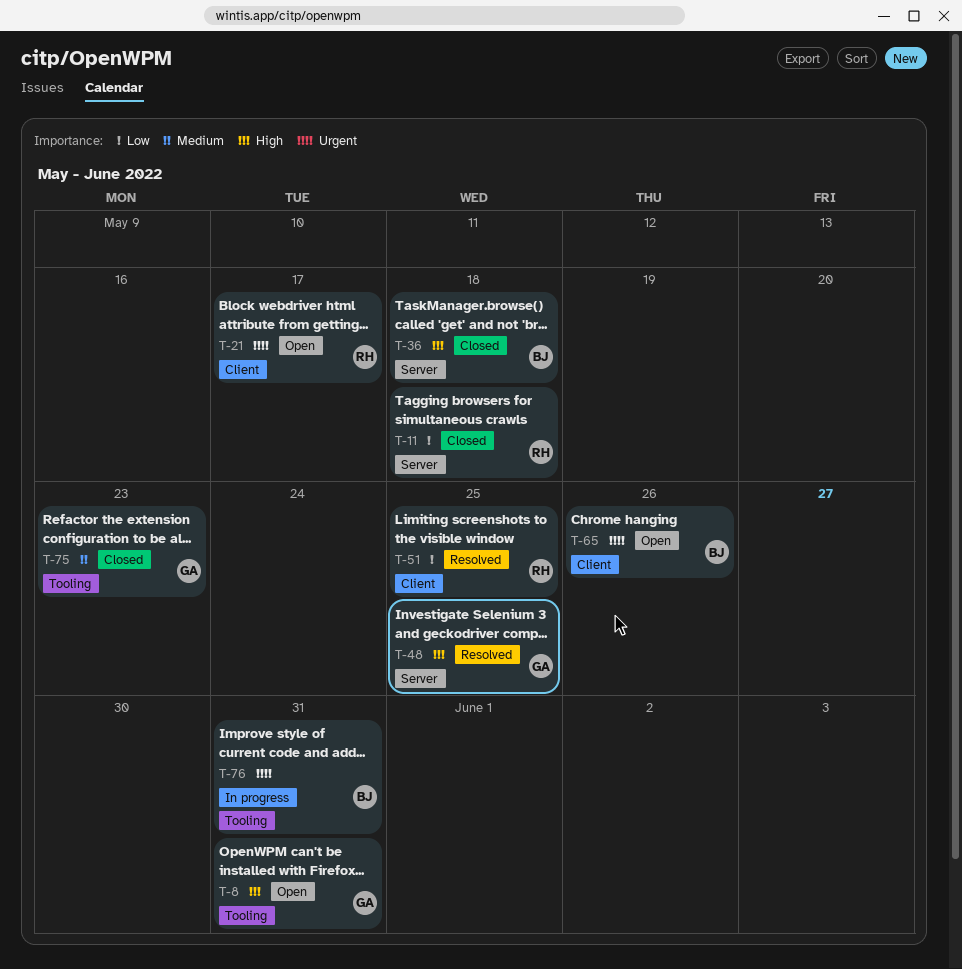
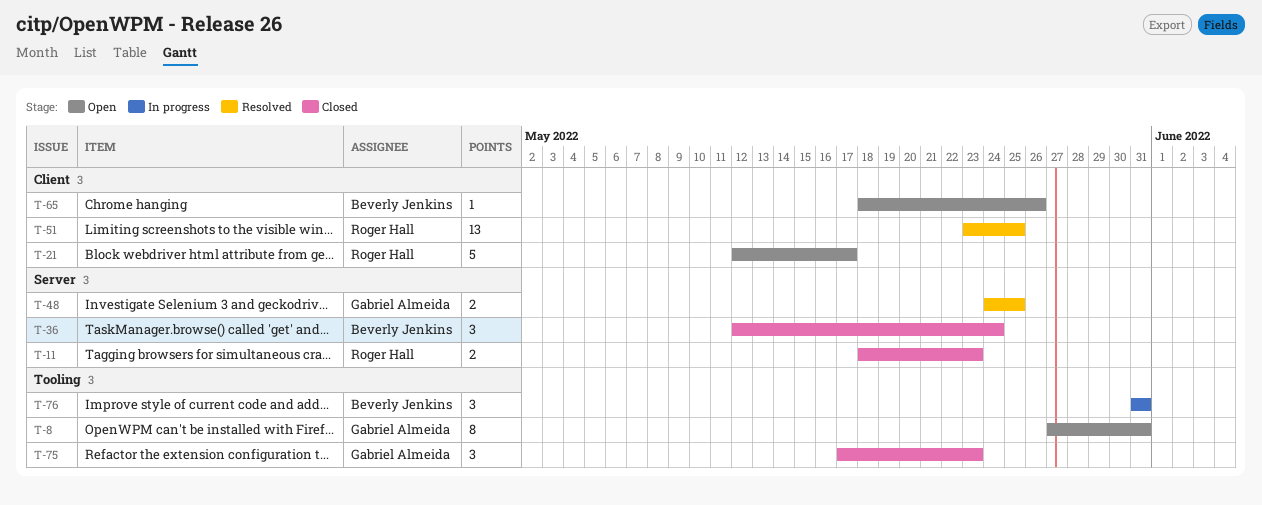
T-11, due: May 18 -> May 23
T-36, due: May 18 -> May 24

